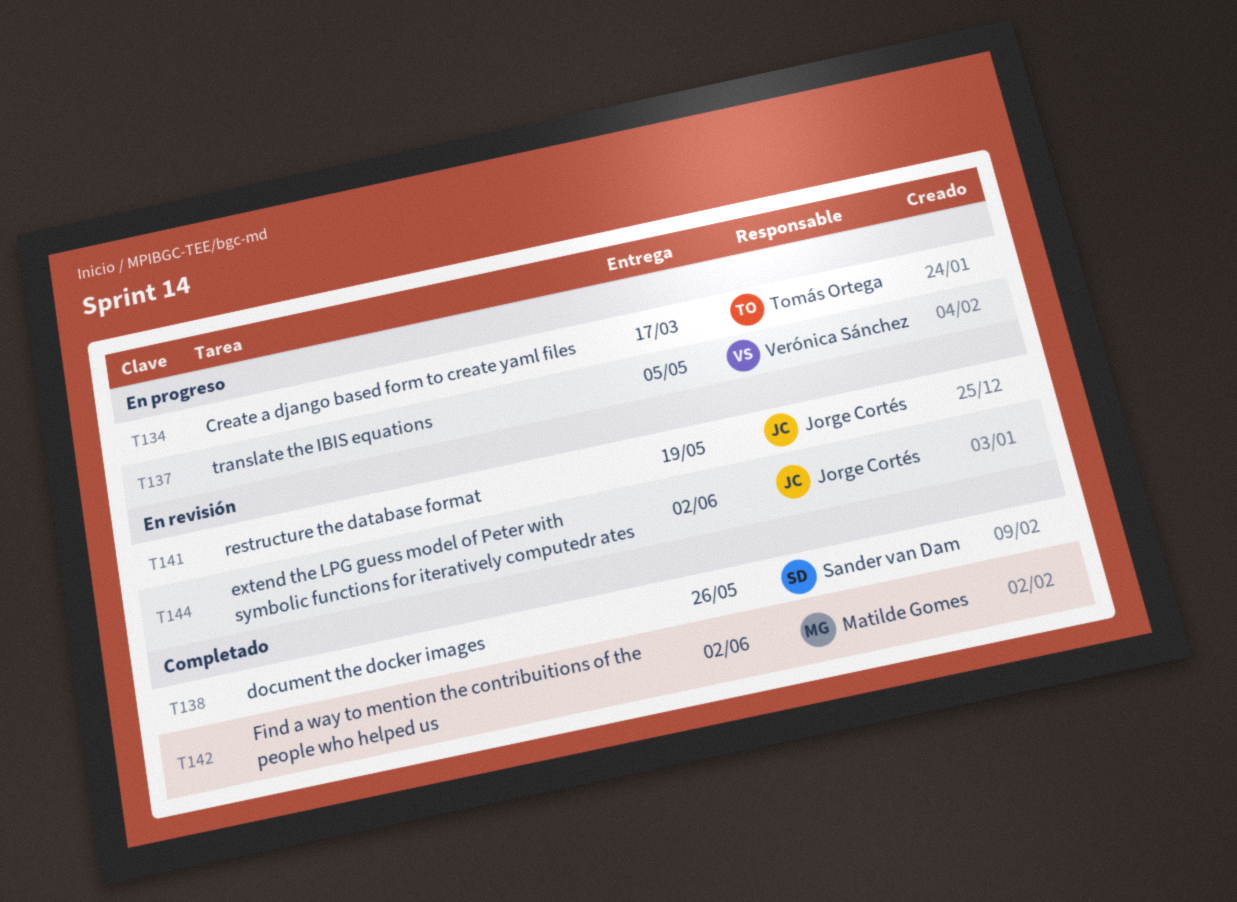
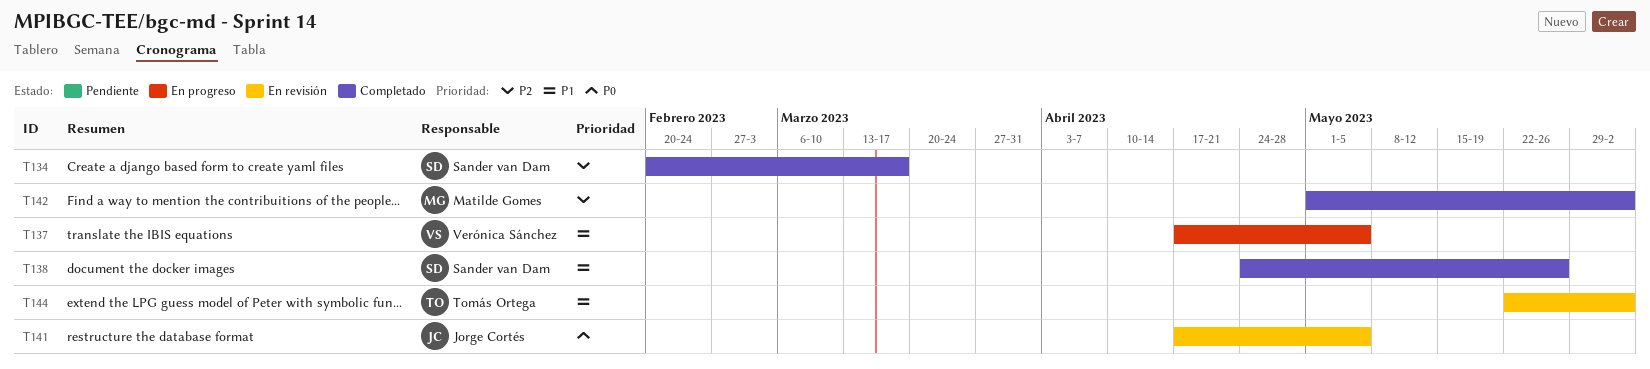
T134, status: En progreso -> Completado
T134, owner: Tomás Ortega -> Sander van Dam
T141, due: May 19 -> May 5
T144, owner: Jorge Cortés -> Tomás Ortega

